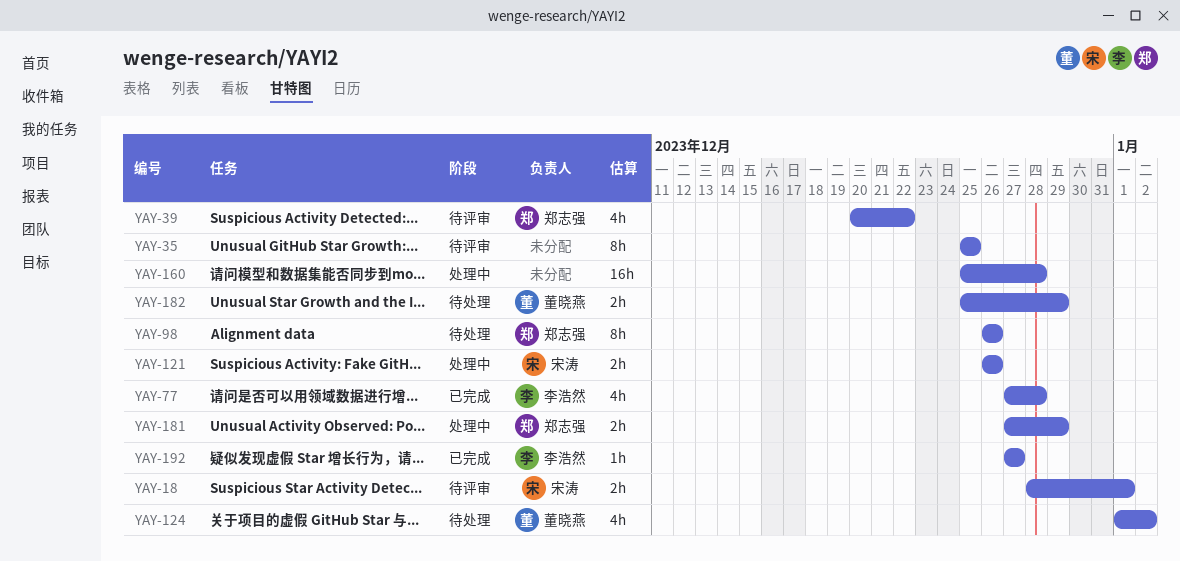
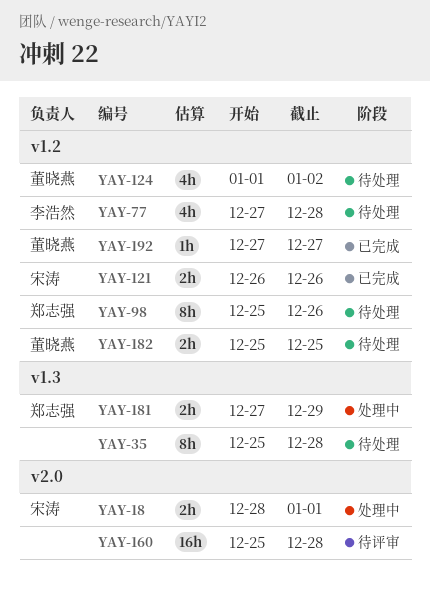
YAY-18, status: 待评审 -> 处理中
YAY-35, status: 待评审 -> 待处理
YAY-35, due: Dec 25 -> Dec 28
YAY-39: present -> none
YAY-77, status: 已完成 -> 待处理
YAY-98, start: Dec 26 -> Dec 25
YAY-121, status: 处理中 -> 已完成
YAY-160, status: 处理中 -> 待评审
YAY-182, due: Dec 29 -> Dec 25
YAY-192, owner: 李浩然 -> 董晓燕

